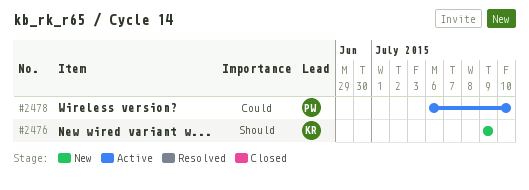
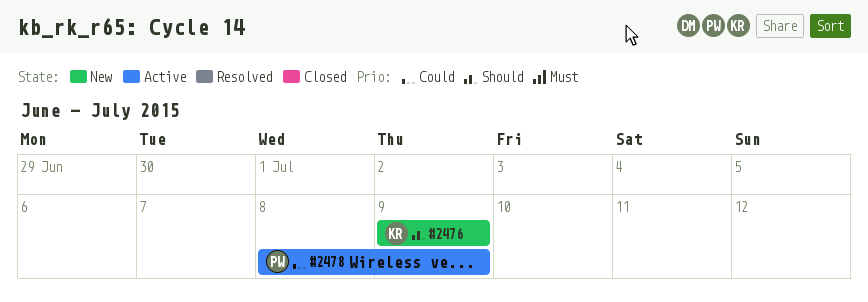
#2478, start: Jul 6 -> Jul 8
#2478, due: Jul 10 -> Jul 9

